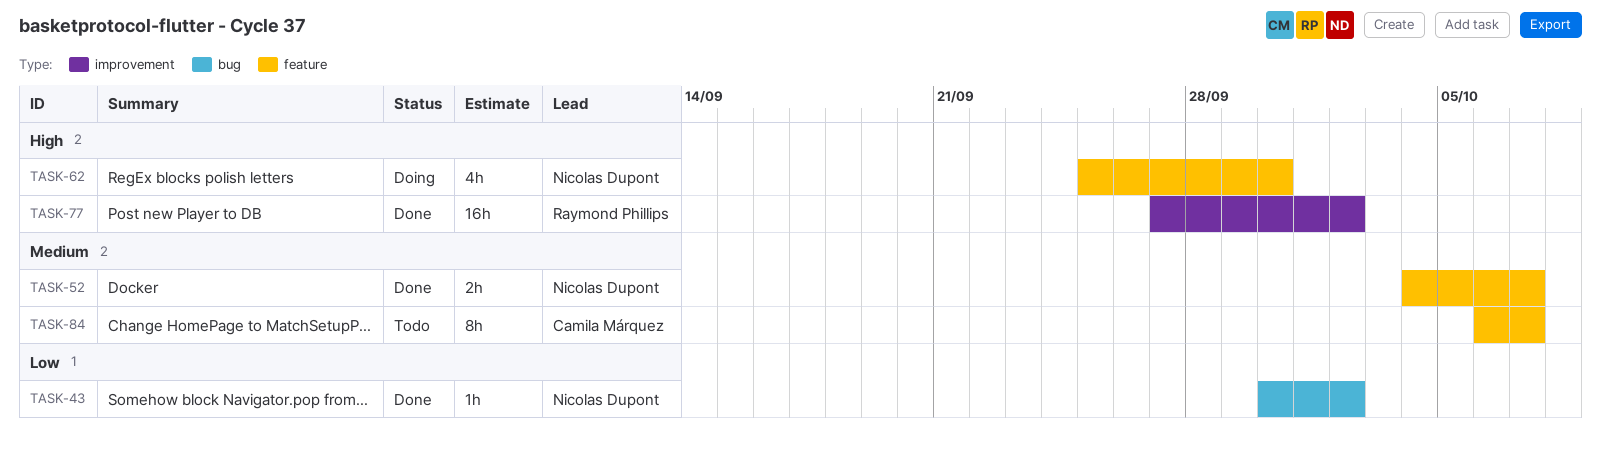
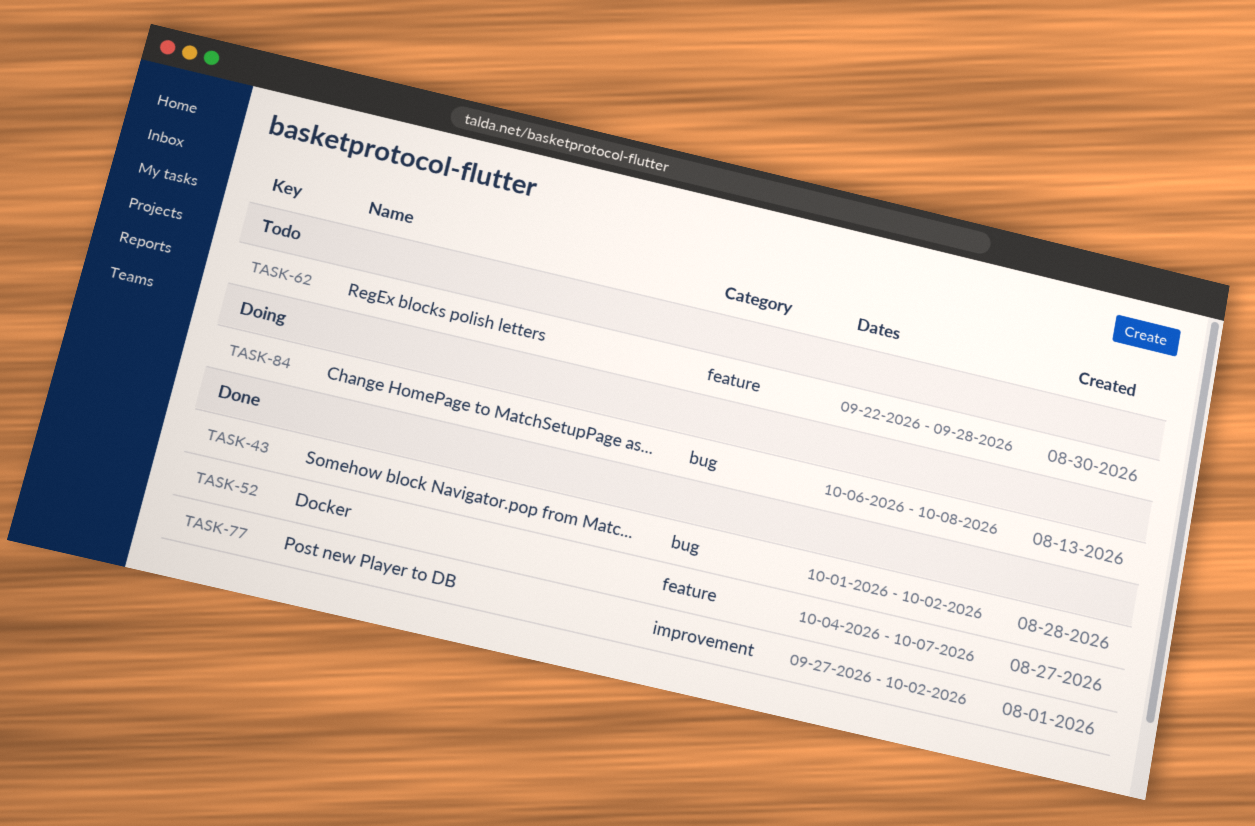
TASK-43, start: Sep 30 -> Oct 1
TASK-62, status: Doing -> Todo
TASK-62, start: Sep 25 -> Sep 22
TASK-62, due: Sep 30 -> Sep 28
TASK-84, status: Todo -> Doing
TASK-84, label: feature -> bug
TASK-84, due: Oct 7 -> Oct 8

